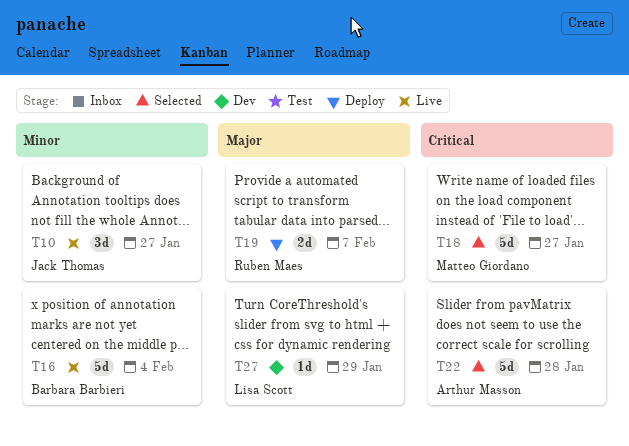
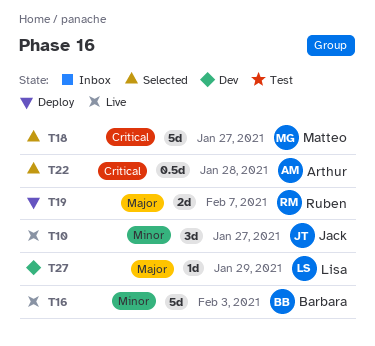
T16, due: Feb 4 -> Feb 3
T22, estimate: 5d -> 0.5d

